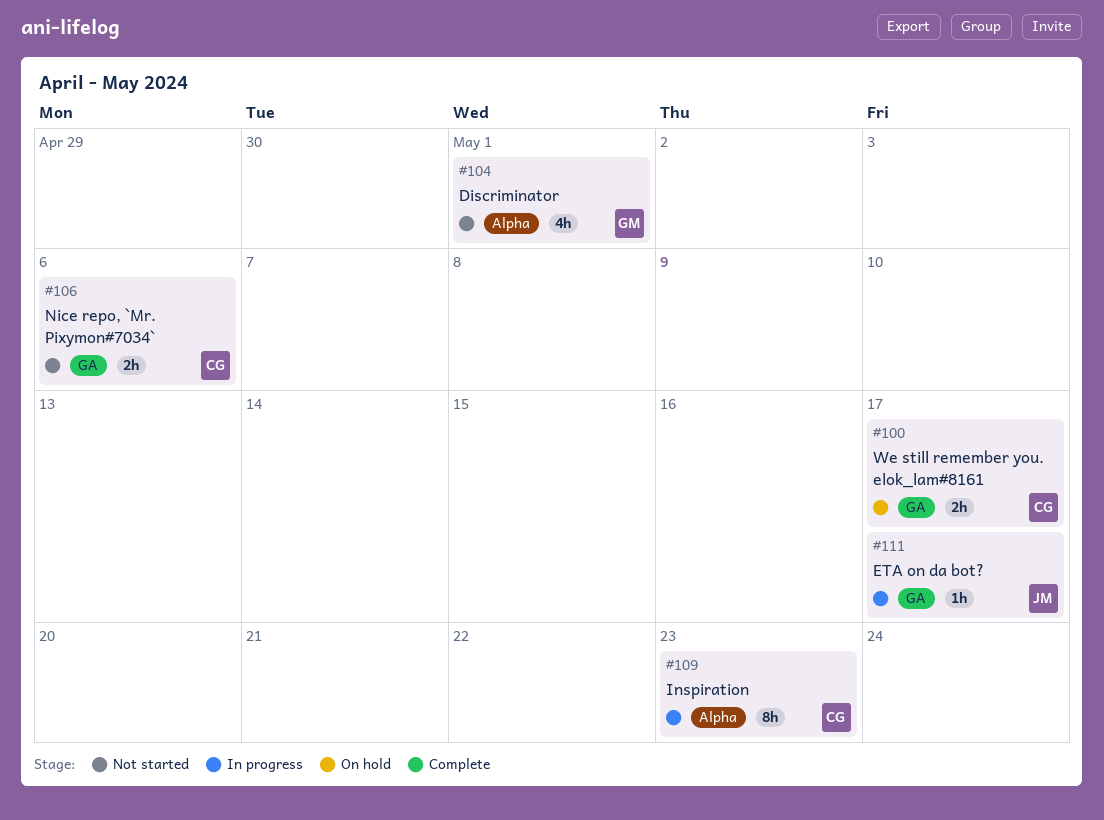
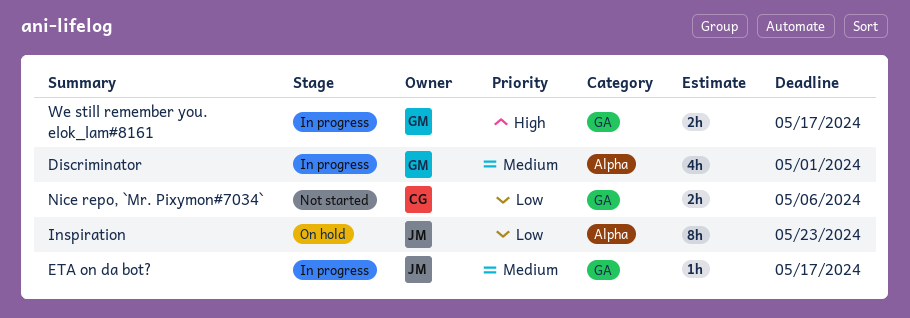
Discriminator, status: Not started -> In progress
Inspiration, status: In progress -> On hold
Inspiration, owner: CG -> JM
We still remember you. elok_lam#8161, status: On hold -> In progress
We still remember you. elok_lam#8161, owner: CG -> GM

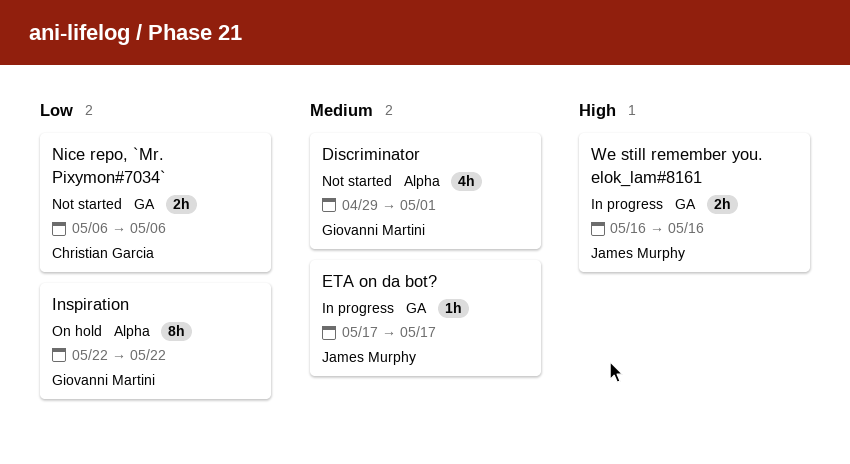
Discriminator, status: In progress -> Not started
Inspiration, owner: James Murphy -> Giovanni Martini
Inspiration, due: May 23 -> May 22
We still remember you. elok_lam#8161, owner: Giovanni Martini -> James Murphy
We still remember you. elok_lam#8161, due: May 17 -> May 16

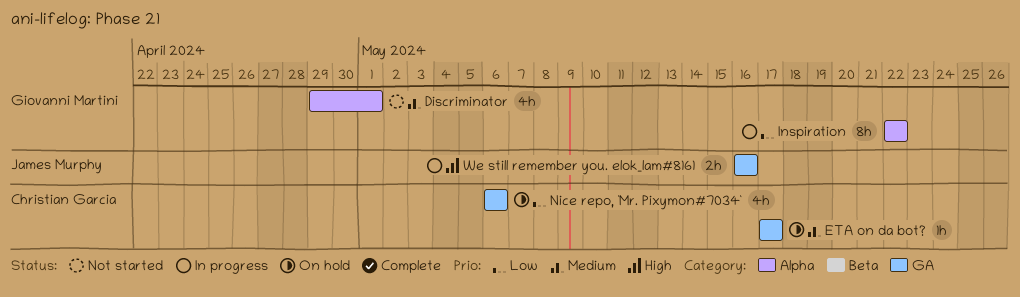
ETA on da bot?, status: In progress -> On hold
ETA on da bot?, owner: James Murphy -> Christian Garcia
Inspiration, status: On hold -> In progress
Nice repo, `Mr. Pixymon#7034`, status: Not started -> On hold
Nice repo, `Mr. Pixymon#7034`, estimate: 2h -> 4h

